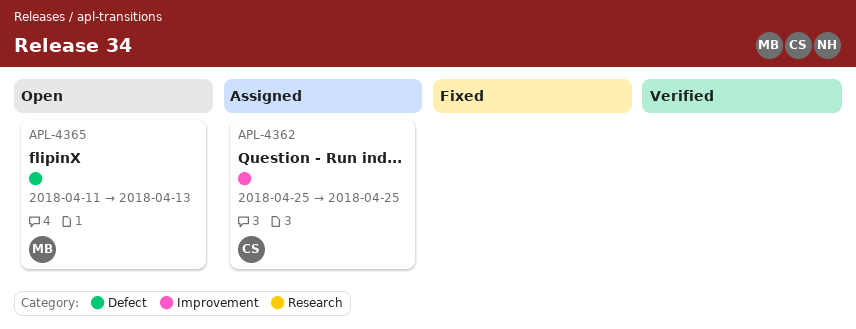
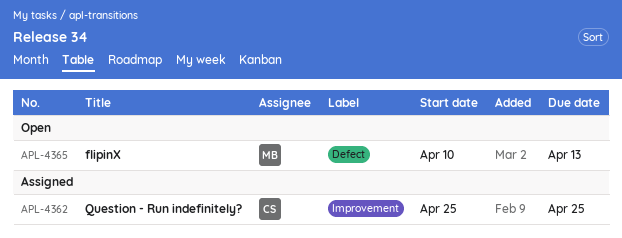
APL-4365, start: Apr 11 -> Apr 10

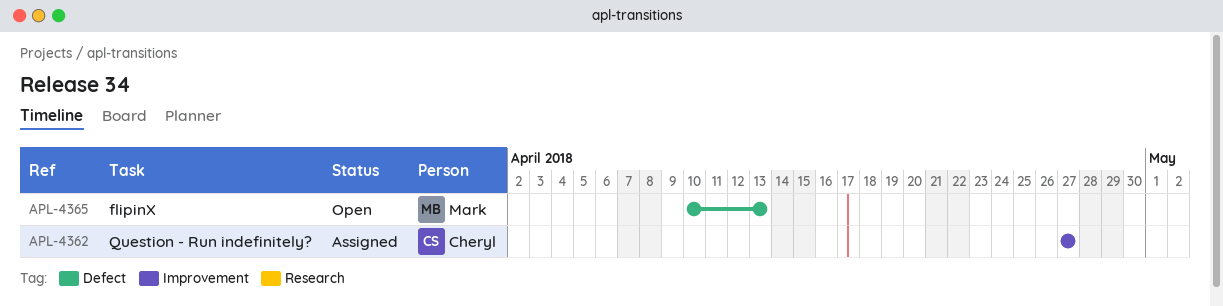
APL-4362, start: Apr 25 -> Apr 27
APL-4362, due: Apr 25 -> Apr 27

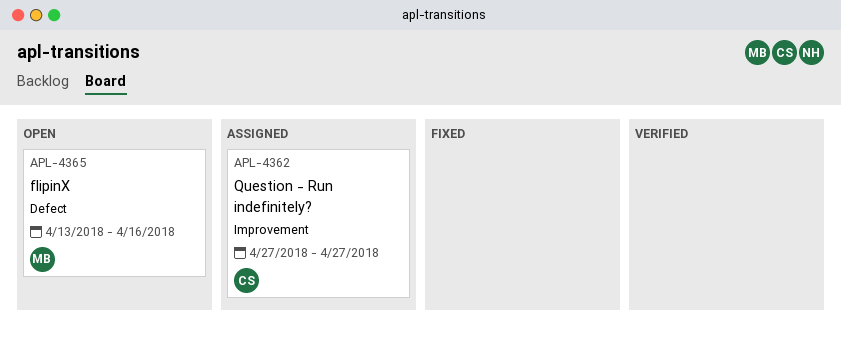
APL-4365, start: Apr 10 -> Apr 13
APL-4365, due: Apr 13 -> Apr 16

